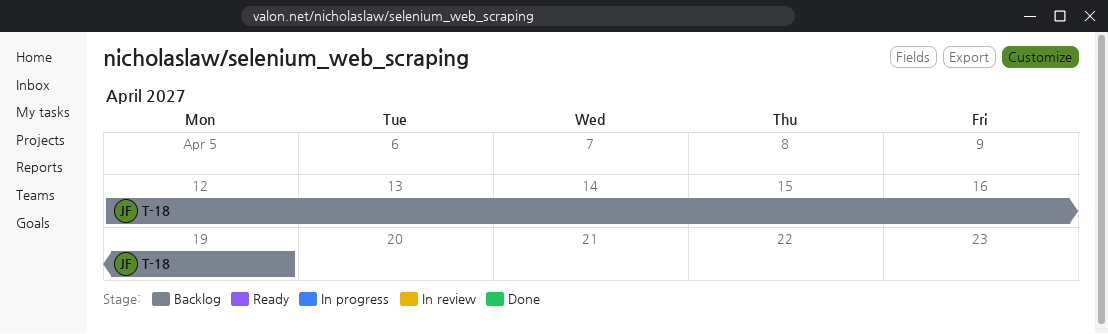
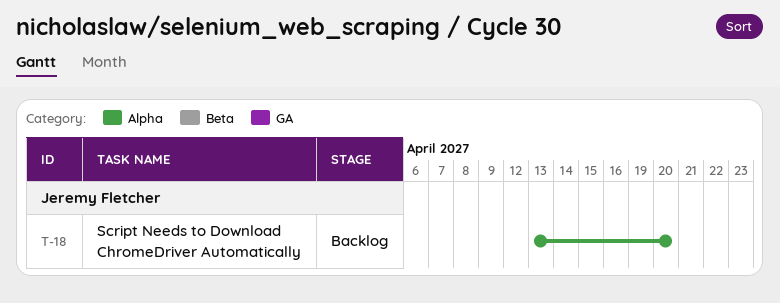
T-18, start: Apr 12 -> Apr 13
T-18, due: Apr 19 -> Apr 20

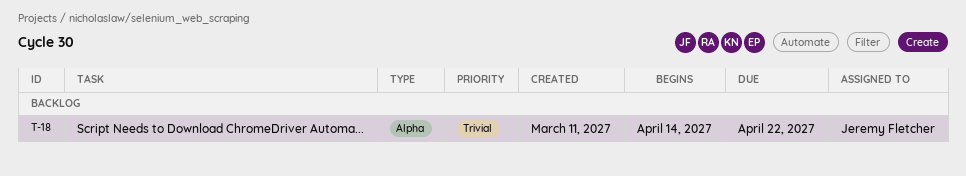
T-18, start: Apr 13 -> Apr 14
T-18, due: Apr 20 -> Apr 22

